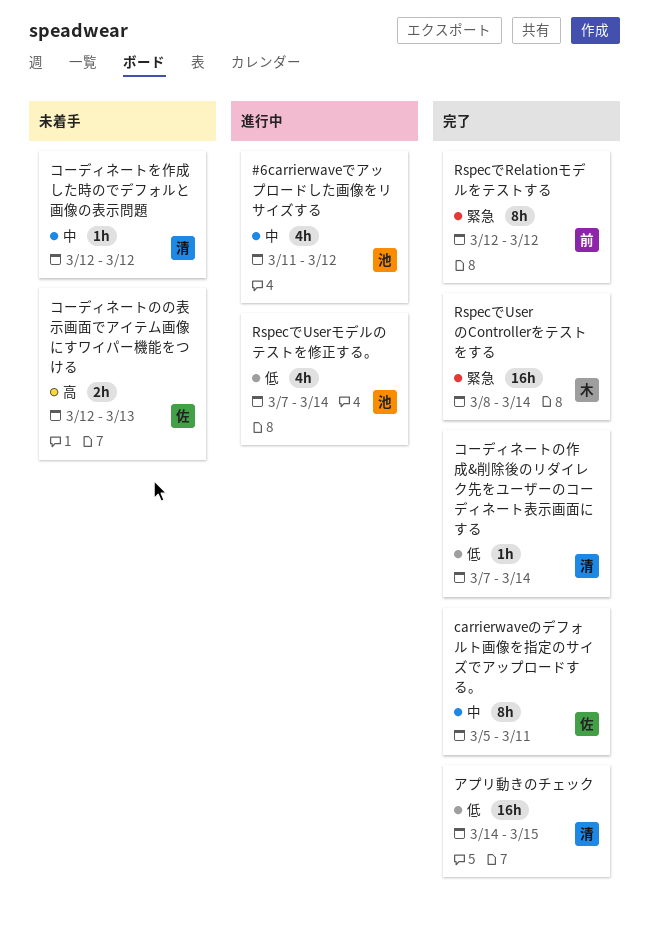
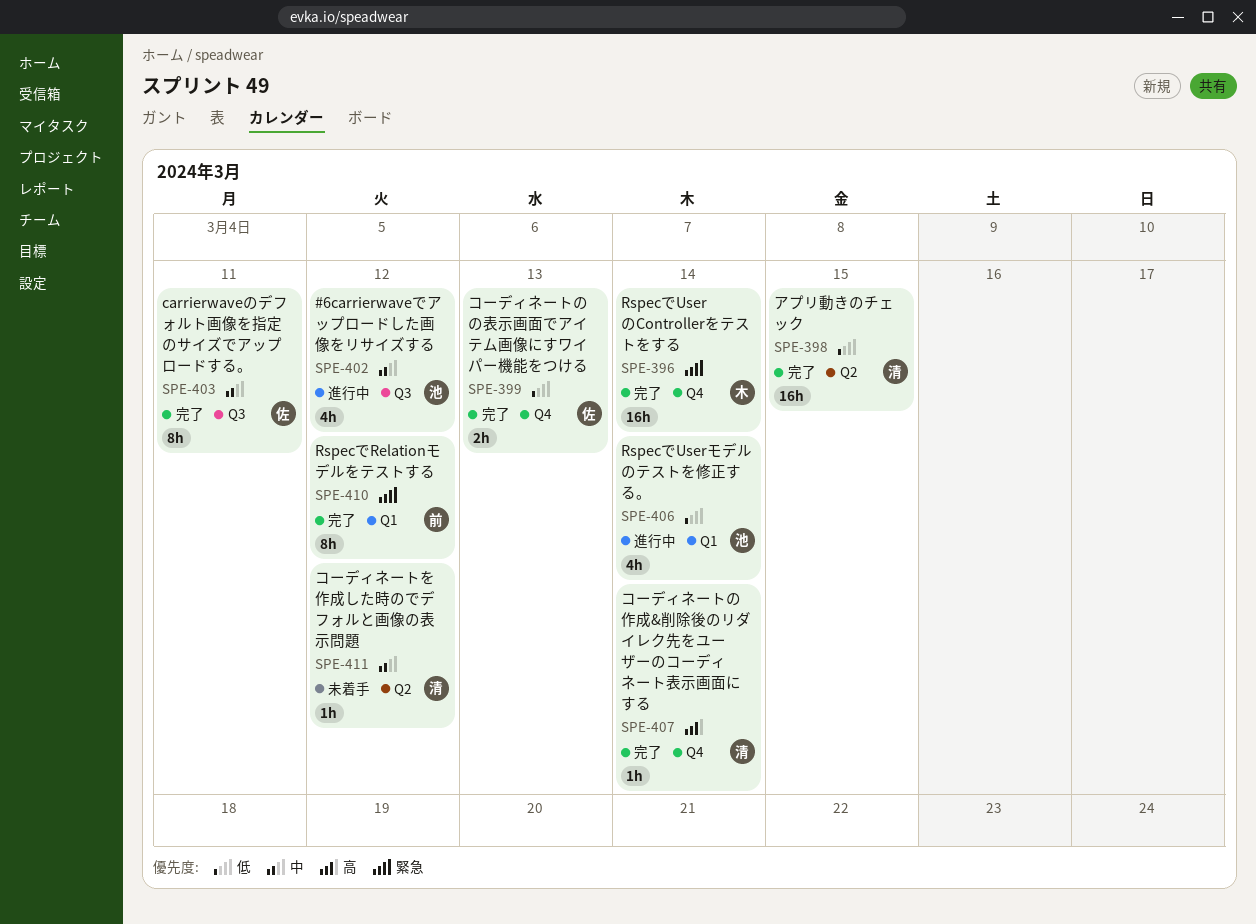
コーディネートのの表示画面でアイテム画像にすワイパー機能をつける, status: 未着手 -> 完了
コーディネートのの表示画面でアイテム画像にすワイパー機能をつける, priority: 高 -> 低
コーディネートの作成&削除後のリダイレク先をユーザーのコーディネート表示画面にする, priority: 低 -> 高

